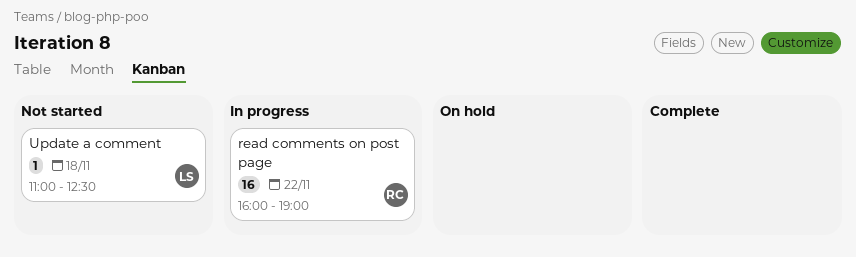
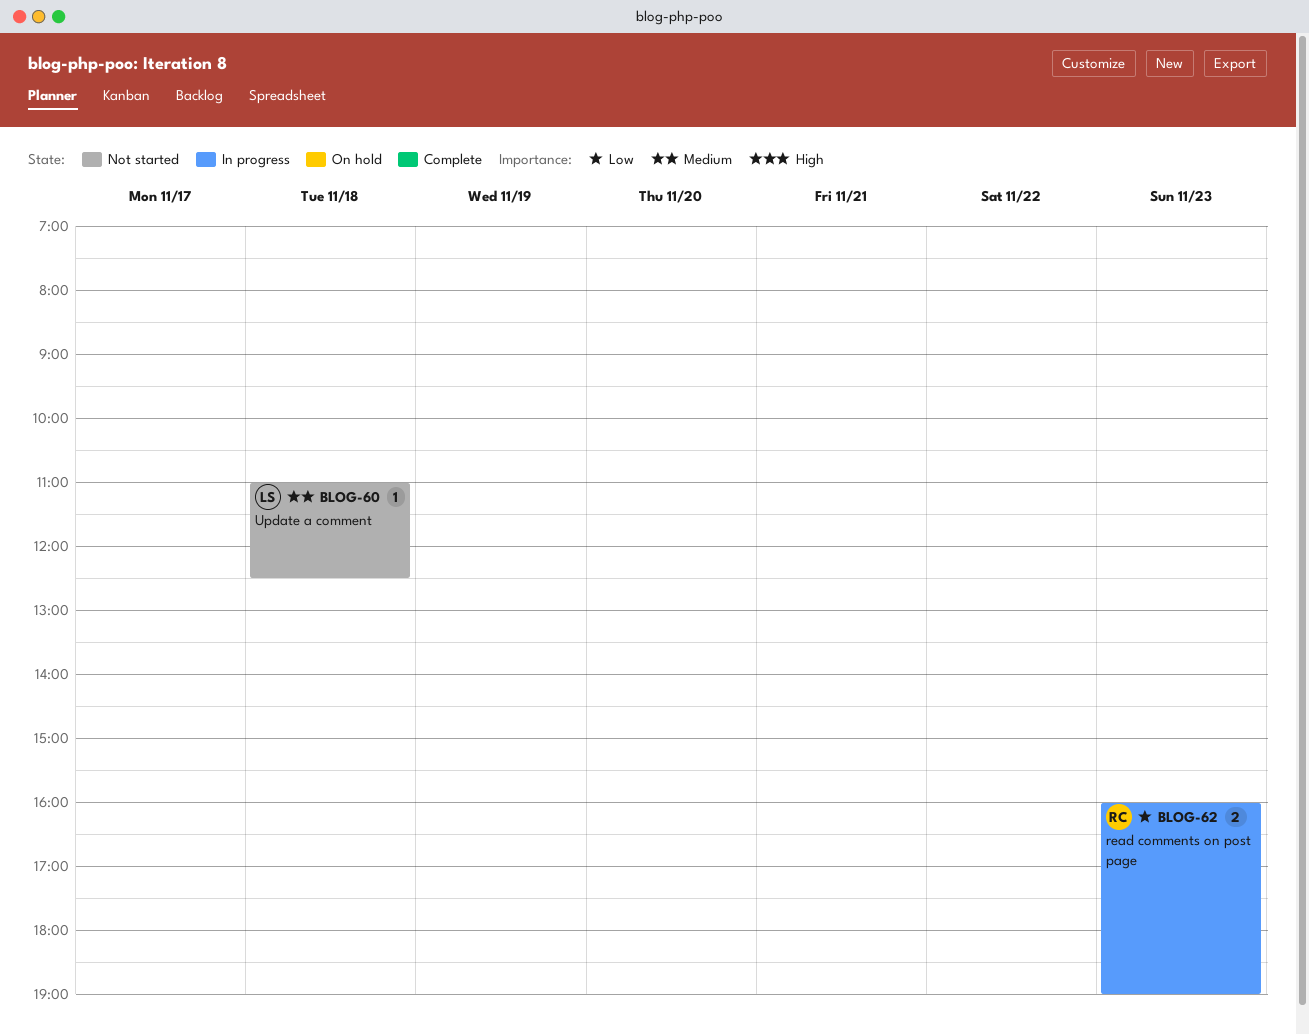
read comments on post page, estimate: 16 -> 2
read comments on post page, day: Nov 22 -> Nov 23

